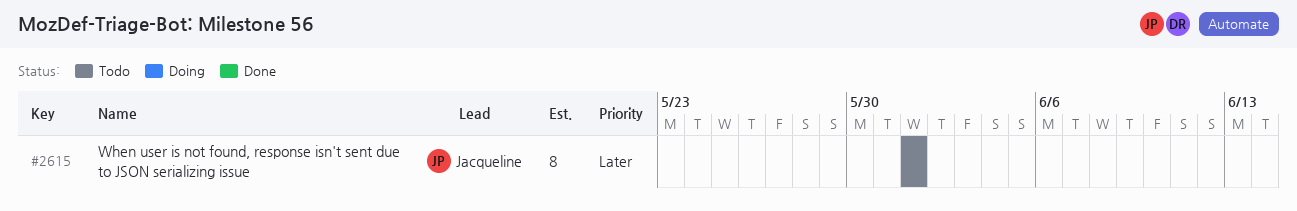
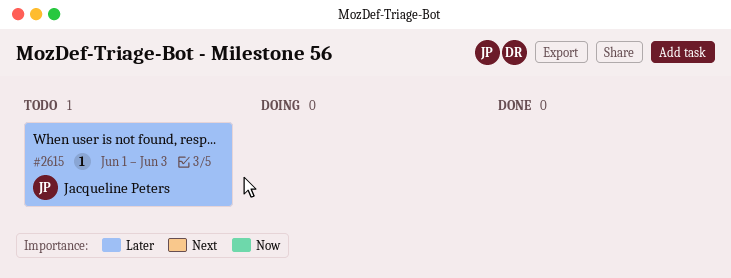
#2615, estimate: 8 -> 1
#2615, due: Jun 1 -> Jun 3

